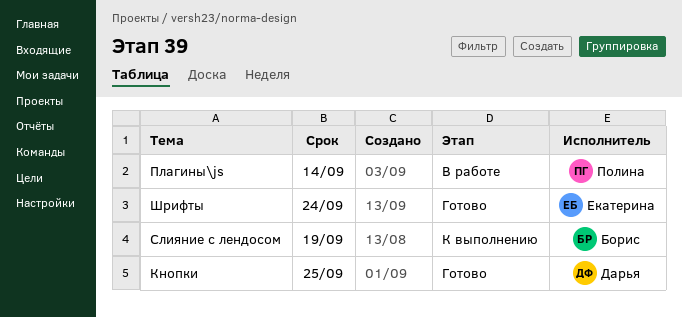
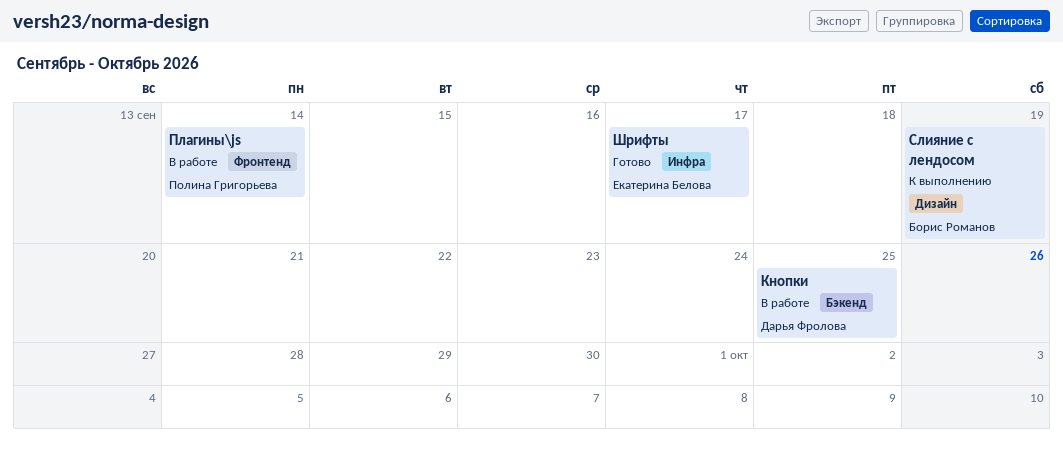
Кнопки, status: Готово -> В работе
Шрифты, due: Sep 24 -> Sep 17

